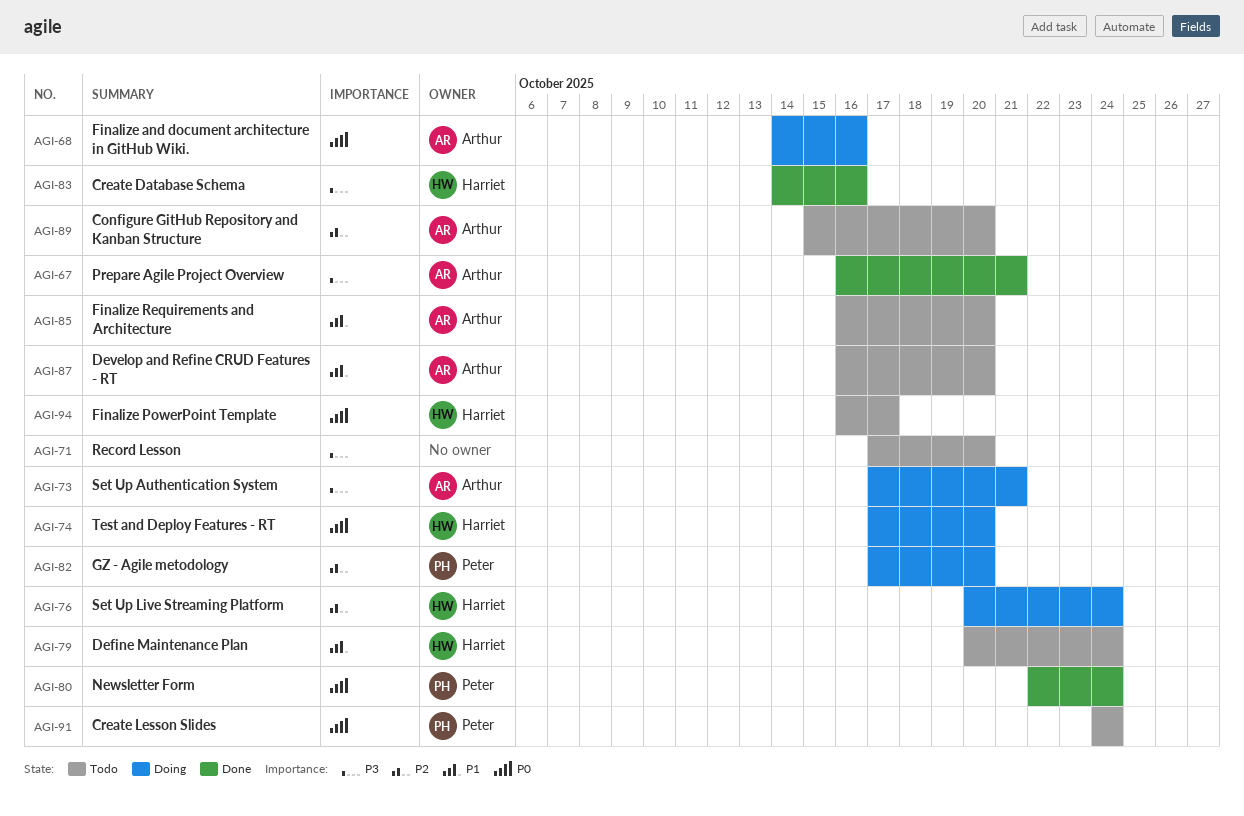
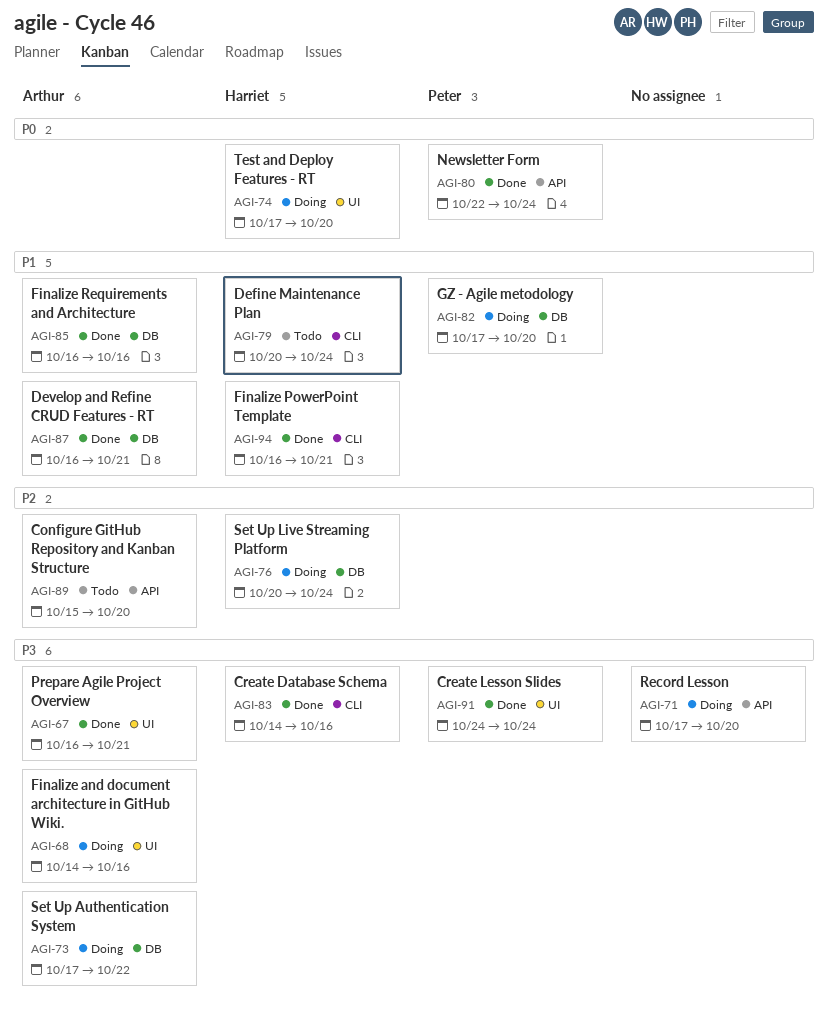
AGI-68, priority: P0 -> P3
AGI-71, status: Todo -> Doing
AGI-73, due: Oct 21 -> Oct 22
AGI-82, priority: P2 -> P1
AGI-85, status: Todo -> Done
AGI-85, due: Oct 20 -> Oct 16
AGI-87, status: Todo -> Done
AGI-87, due: Oct 20 -> Oct 21
AGI-91, status: Todo -> Done
AGI-91, priority: P0 -> P3
AGI-94, status: Todo -> Done
AGI-94, priority: P0 -> P1
AGI-94, due: Oct 17 -> Oct 21

